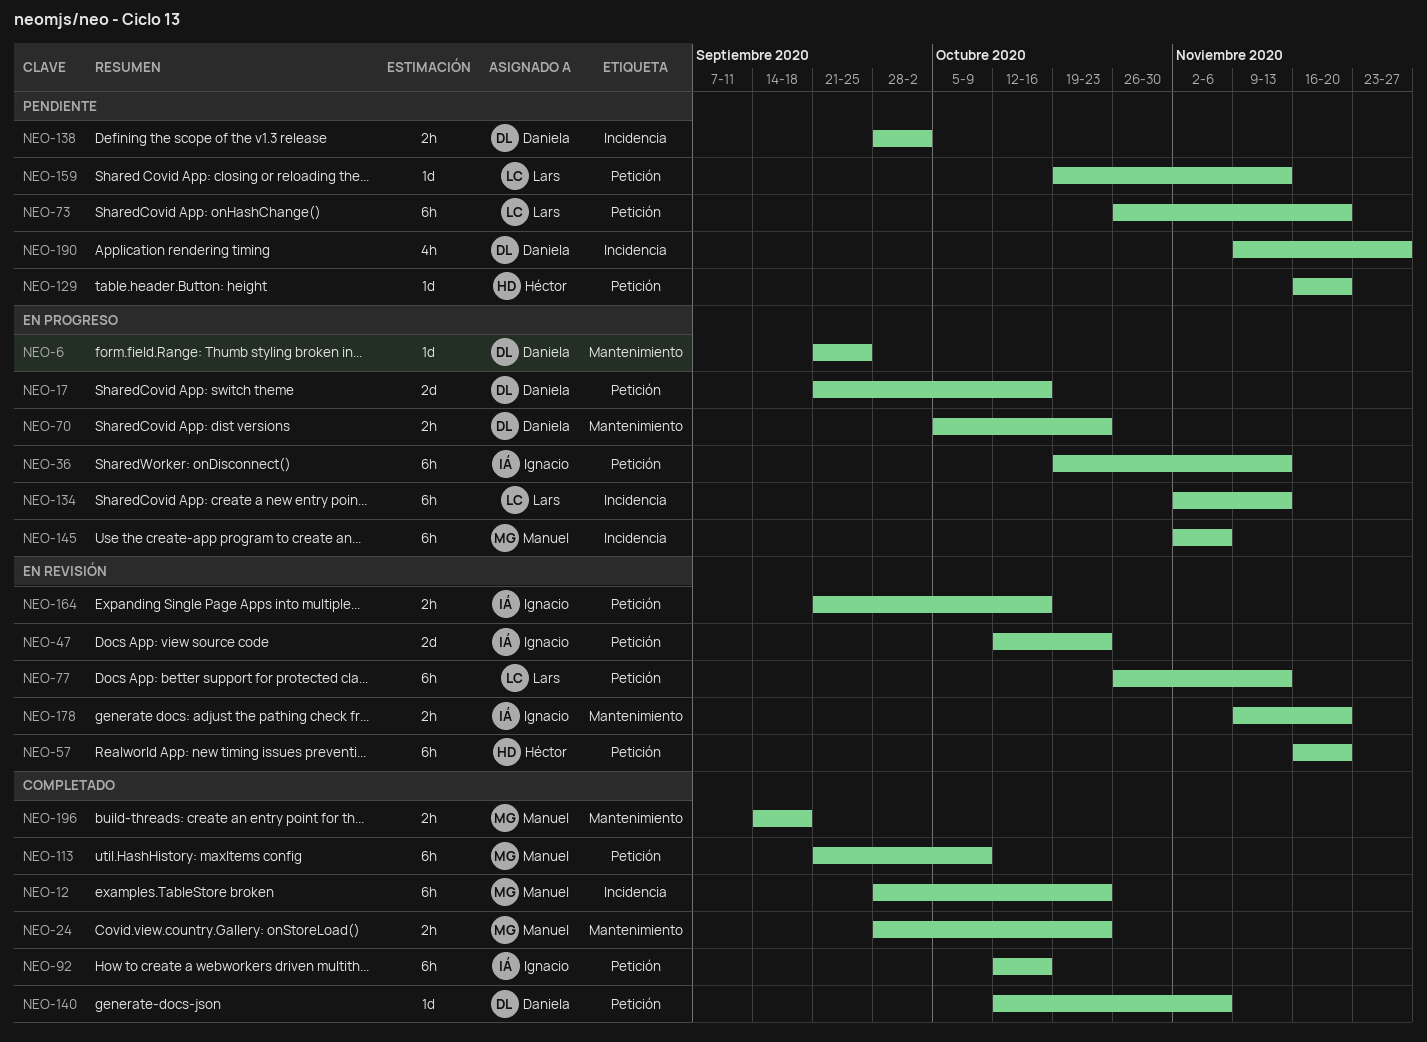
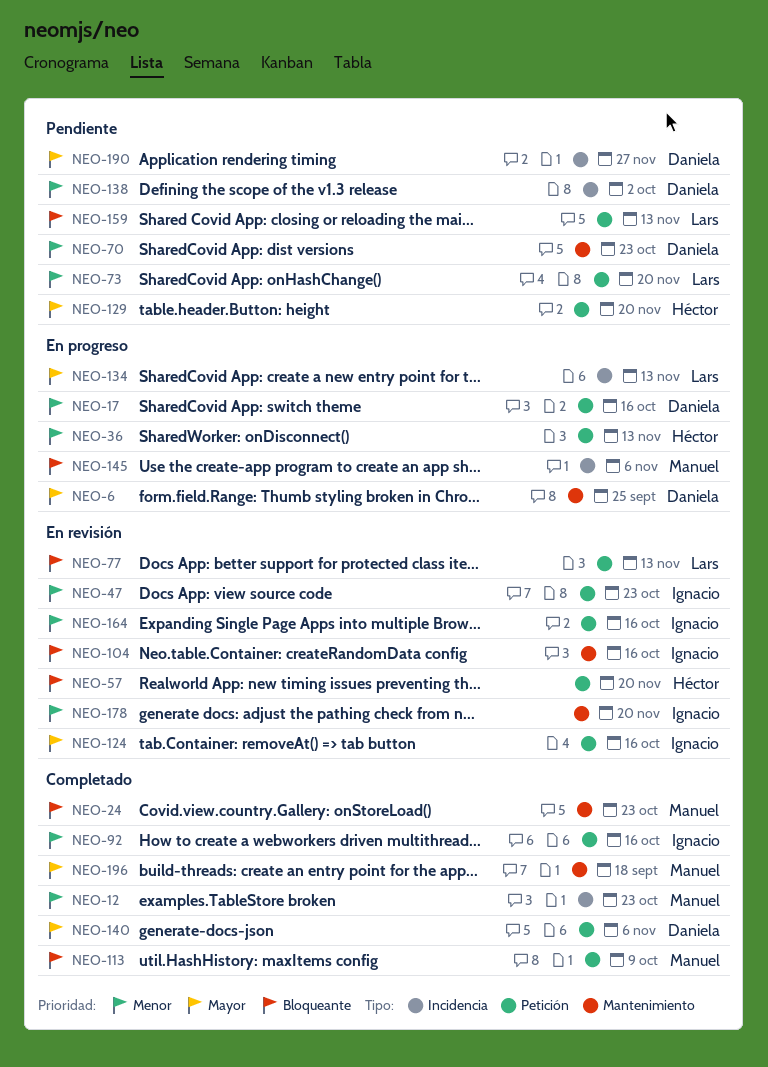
NEO-36, owner: Ignacio -> Héctor
NEO-70, status: En progreso -> Pendiente
NEO-104: none -> present
NEO-124: none -> present

